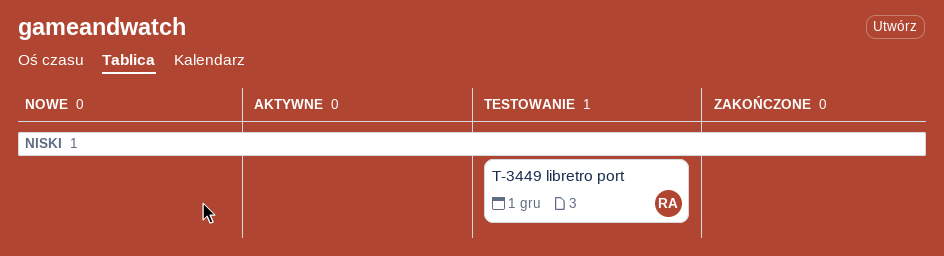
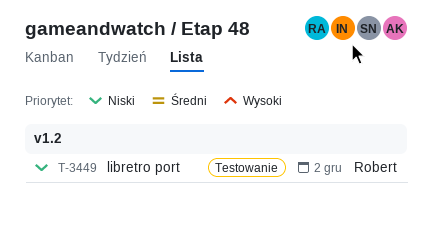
T-3449, due: Dec 1 -> Dec 2

